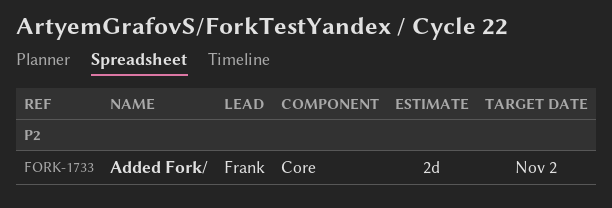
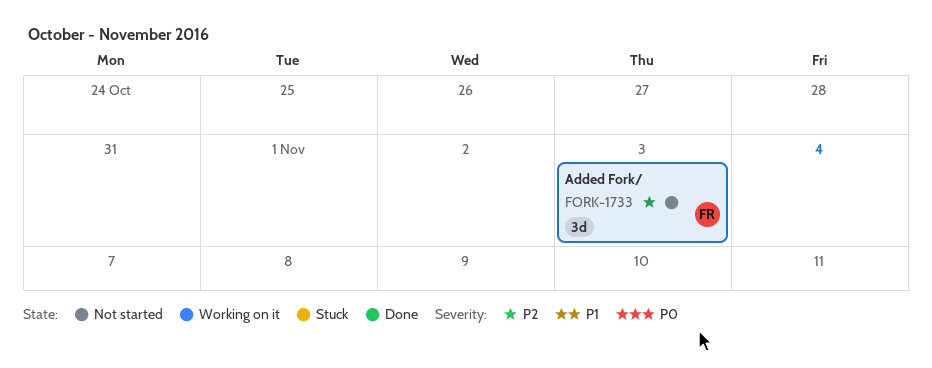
FORK-1733, estimate: 2d -> 3d
FORK-1733, due: Nov 2 -> Nov 3

